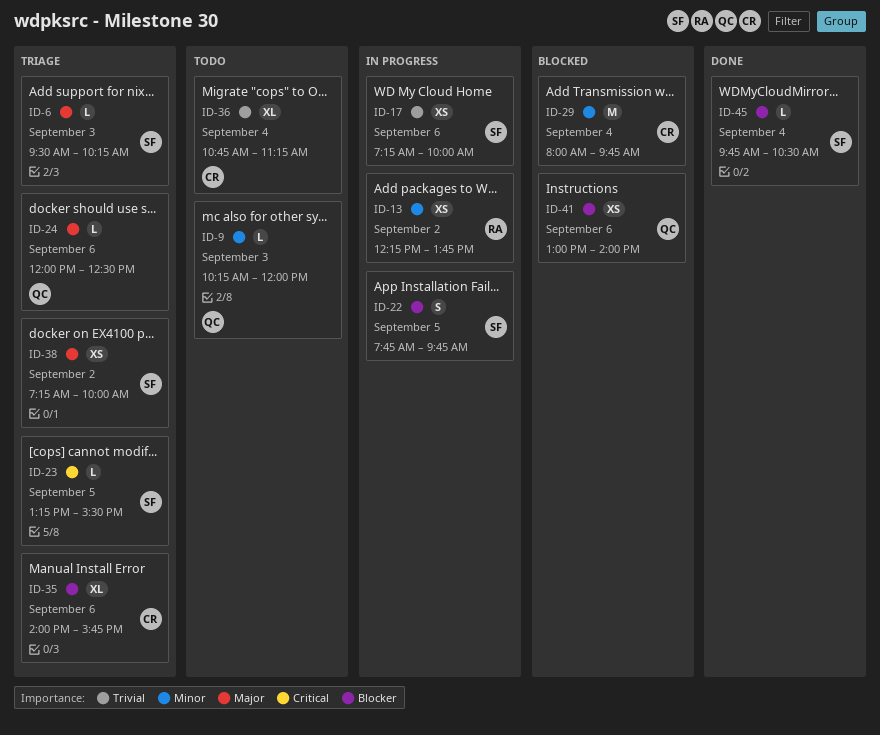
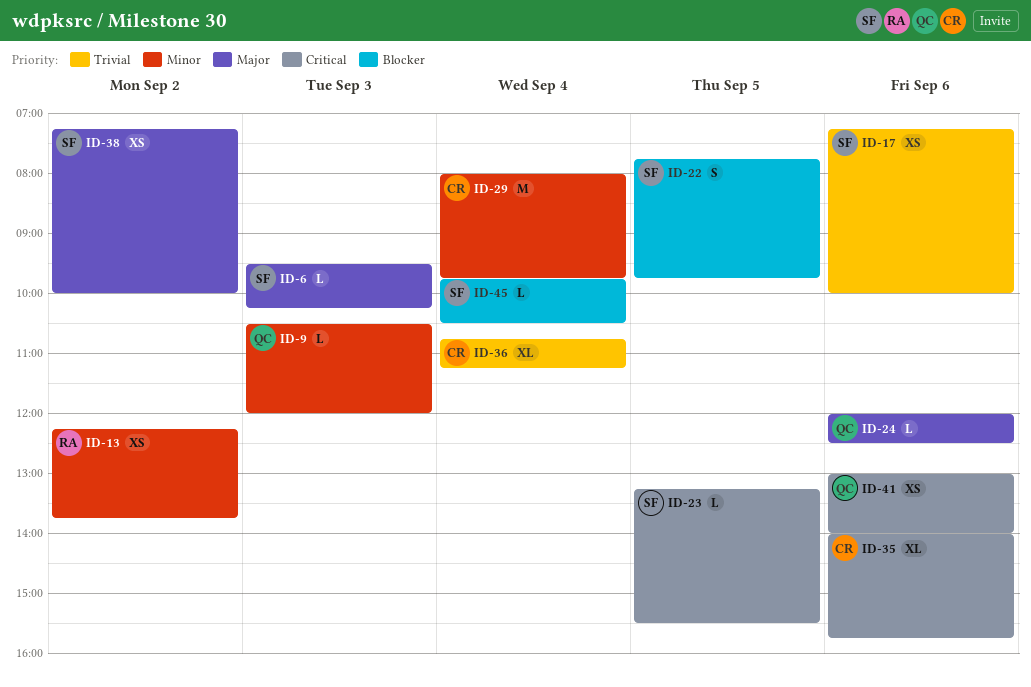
ID-9, begins: 10:15 -> 10:30
ID-35, priority: Blocker -> Critical
ID-41, priority: Blocker -> Critical

